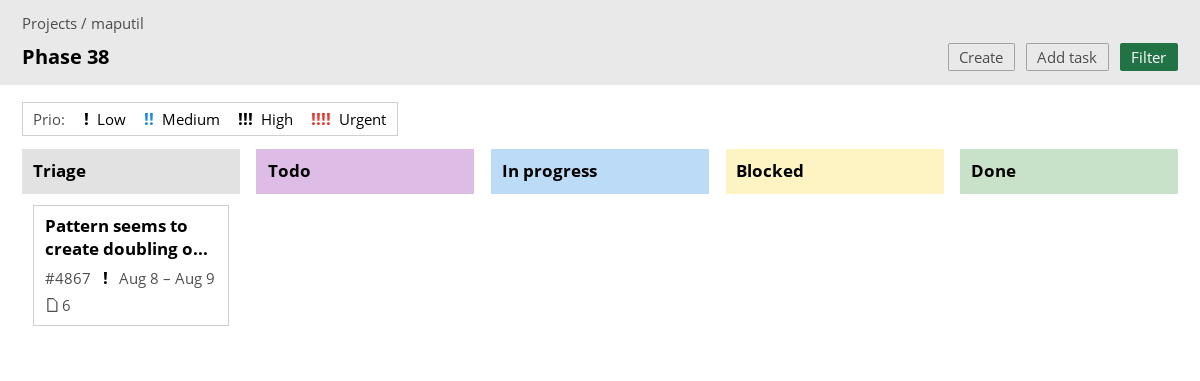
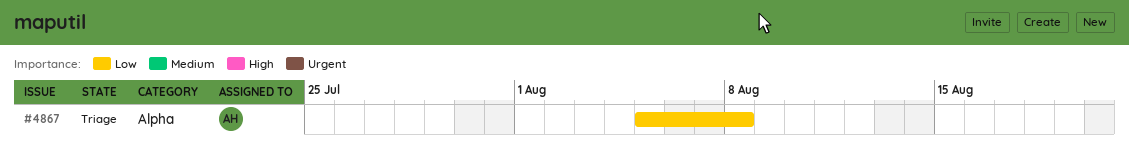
#4867, start: Aug 8 -> Aug 5
#4867, due: Aug 9 -> Aug 8

